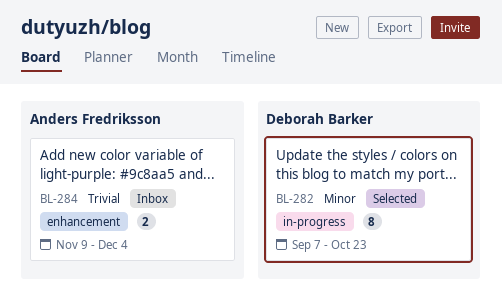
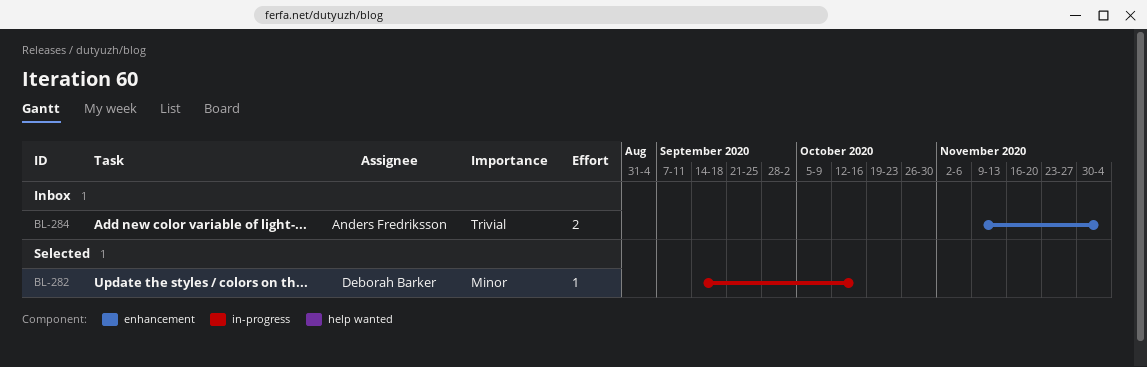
BL-282, estimate: 8 -> 1
BL-282, start: Sep 7 -> Sep 14
BL-282, due: Oct 23 -> Oct 16

